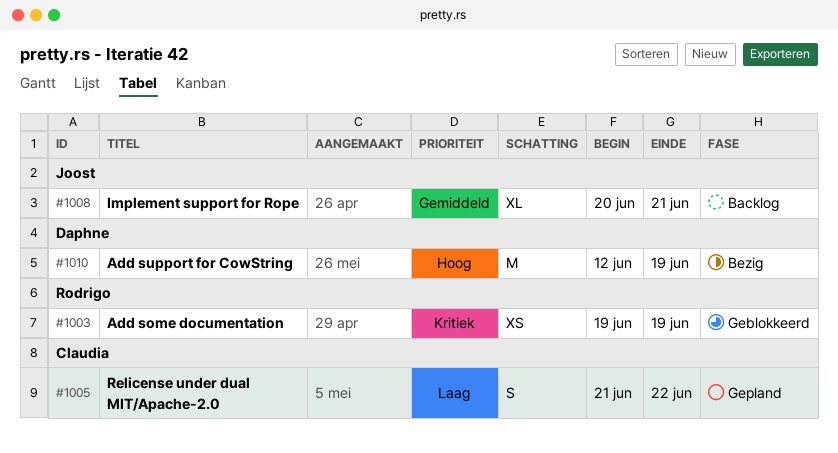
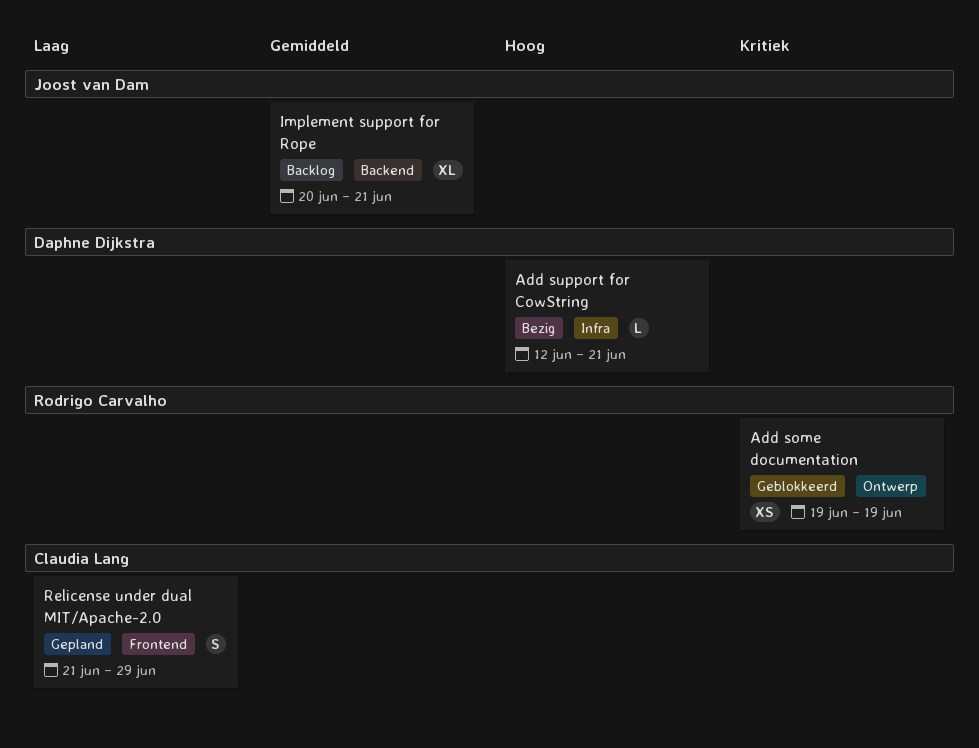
Add support for CowString, estimate: M -> L
Add support for CowString, due: Jun 19 -> Jun 21
Relicense under dual MIT/Apache-2.0, due: Jun 22 -> Jun 29

